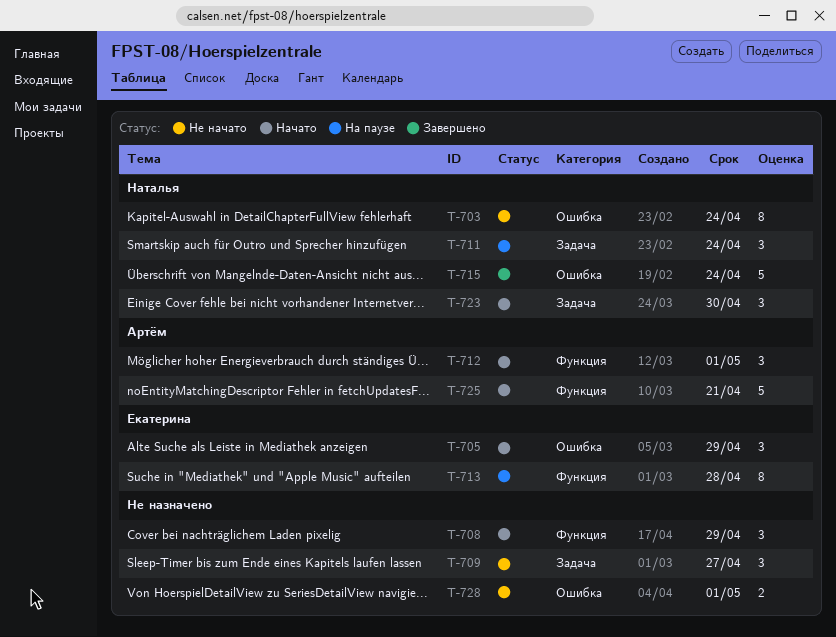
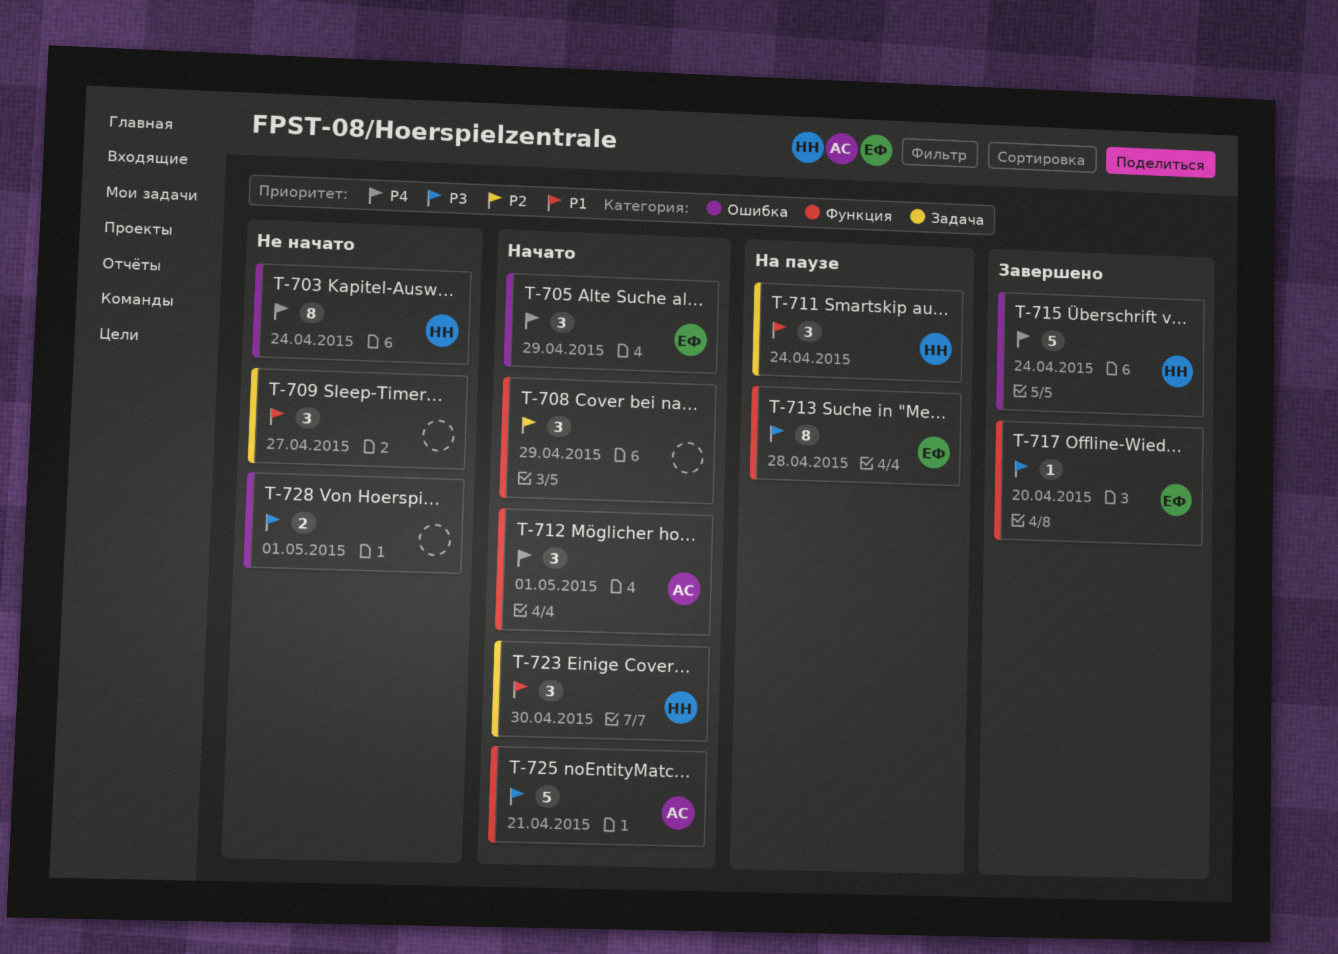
T-717: none -> present

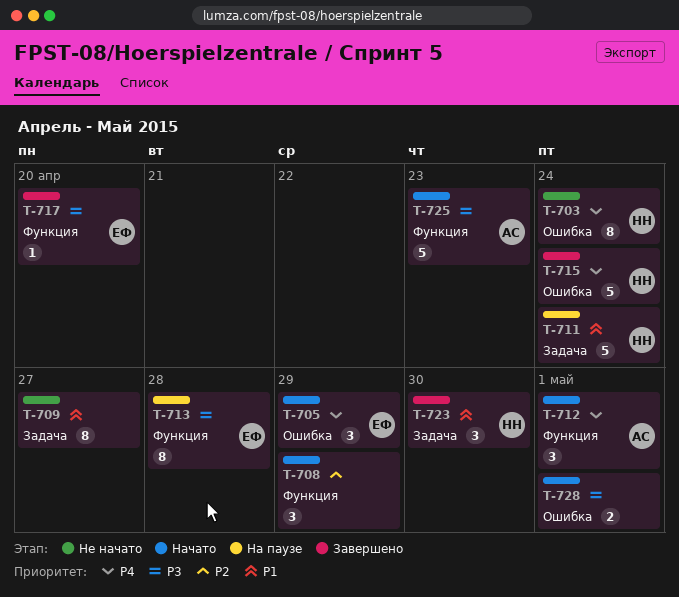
T-709, estimate: 3 -> 8
T-711, estimate: 3 -> 5
T-723, status: Начато -> Завершено
T-725, due: Apr 21 -> Apr 23
T-728, status: Не начато -> Начато

